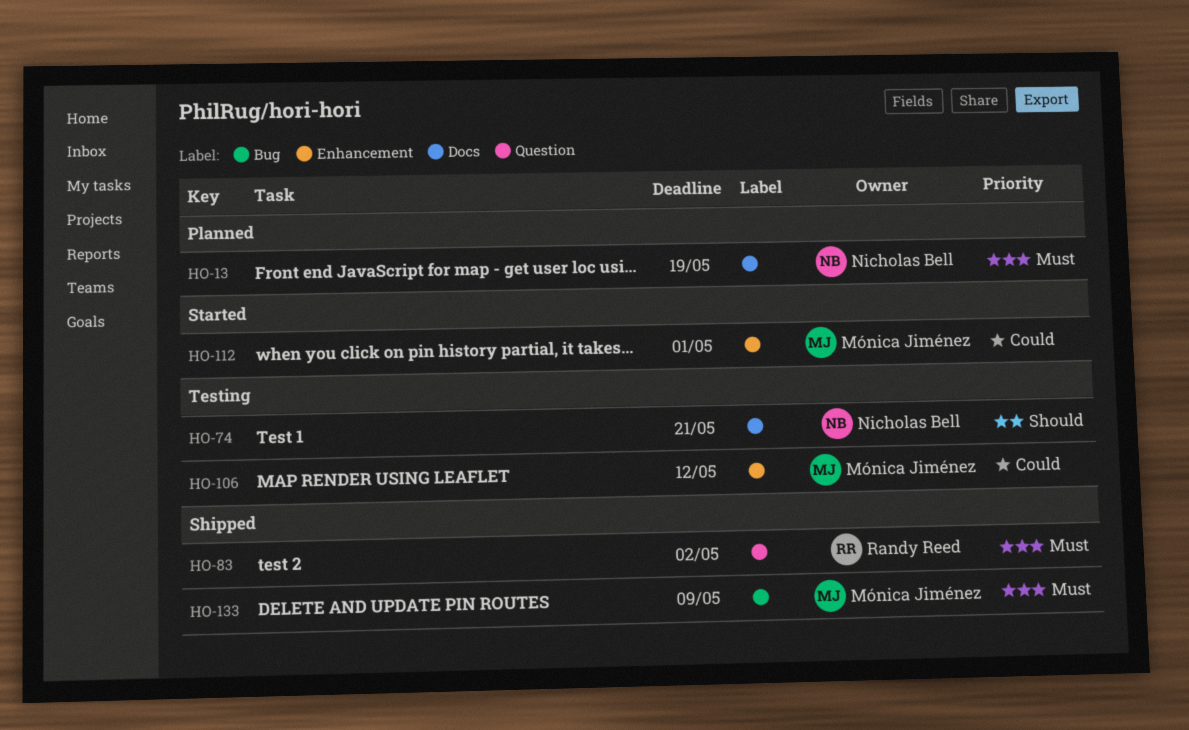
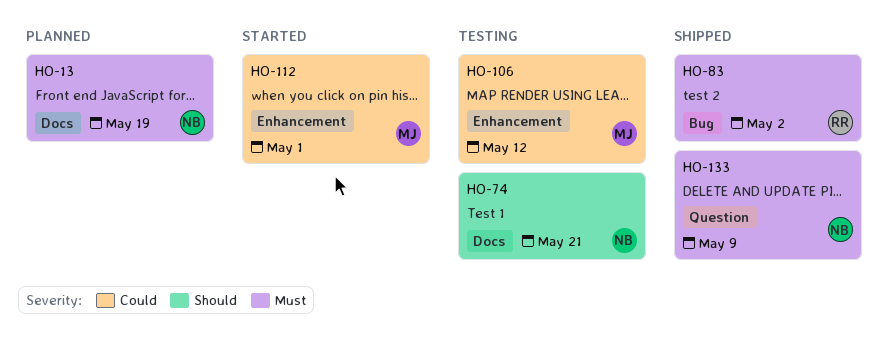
HO-83, label: Question -> Bug
HO-133, owner: Mónica Jiménez -> Nicholas Bell
HO-133, label: Bug -> Question

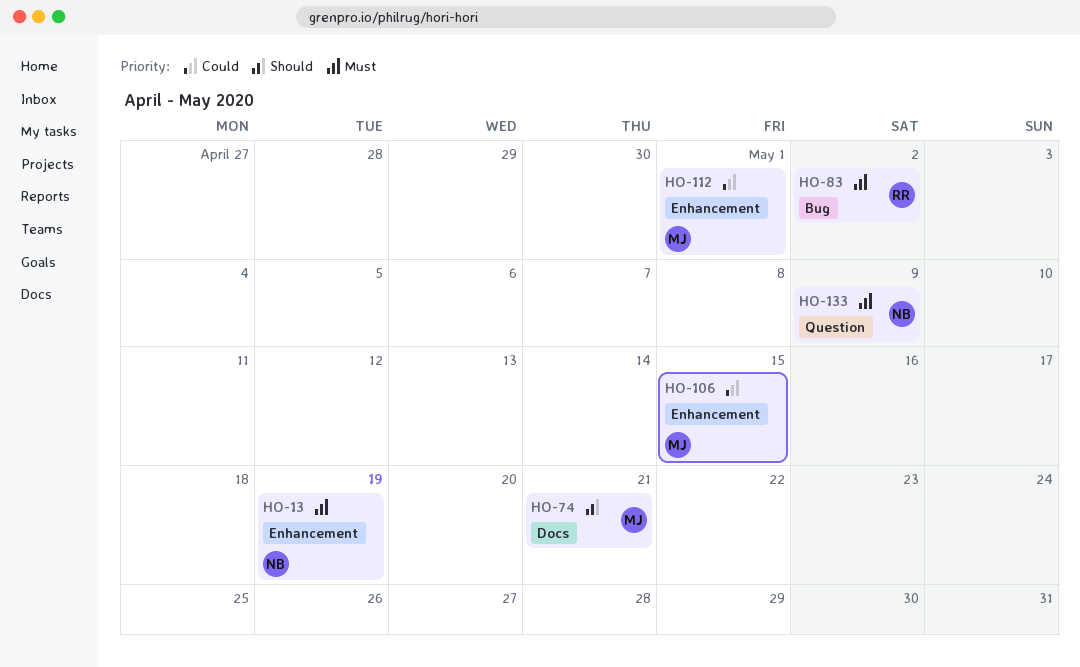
HO-13, label: Docs -> Enhancement
HO-74, owner: NB -> MJ
HO-106, due: May 12 -> May 15

